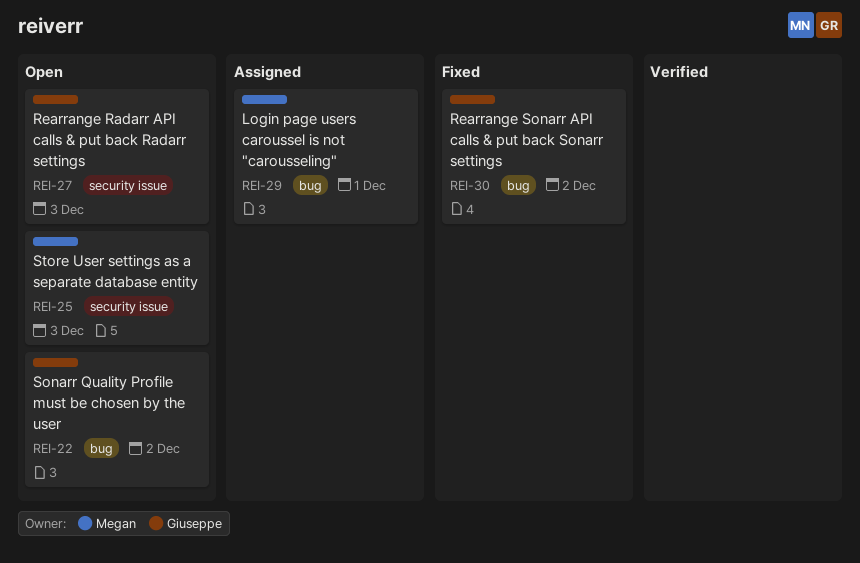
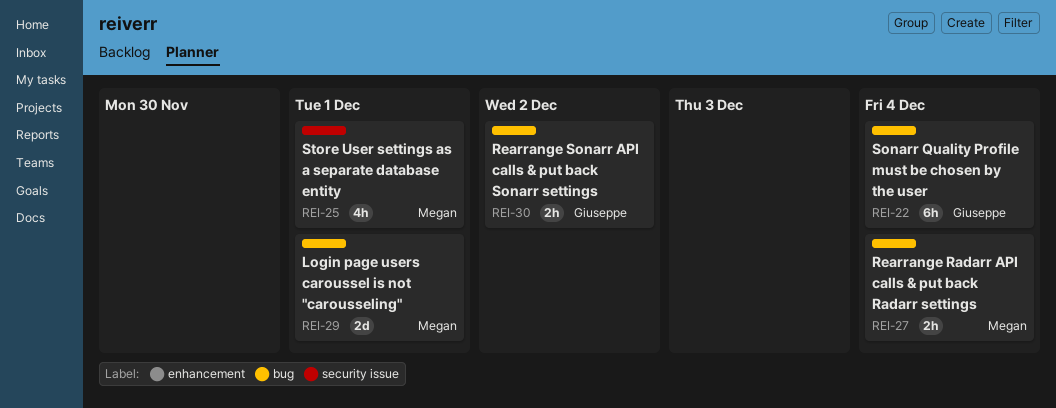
REI-22, due: Dec 2 -> Dec 4
REI-25, due: Dec 3 -> Dec 1
REI-27, owner: Giuseppe -> Megan
REI-27, label: security issue -> bug
REI-27, due: Dec 3 -> Dec 4

